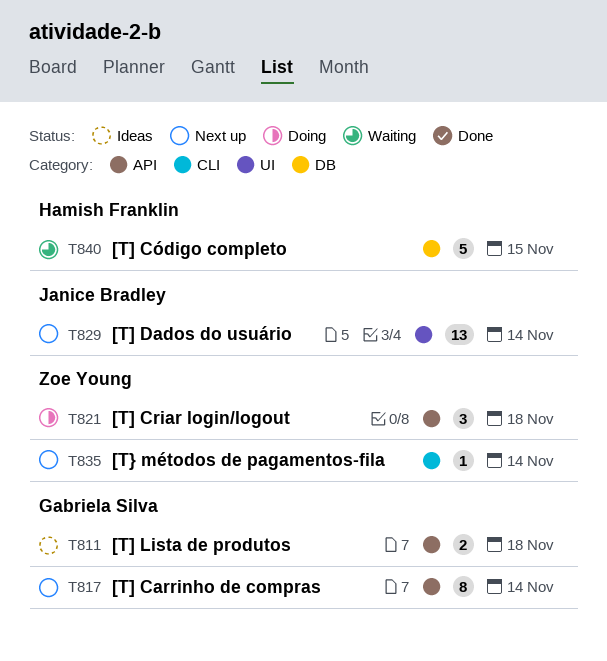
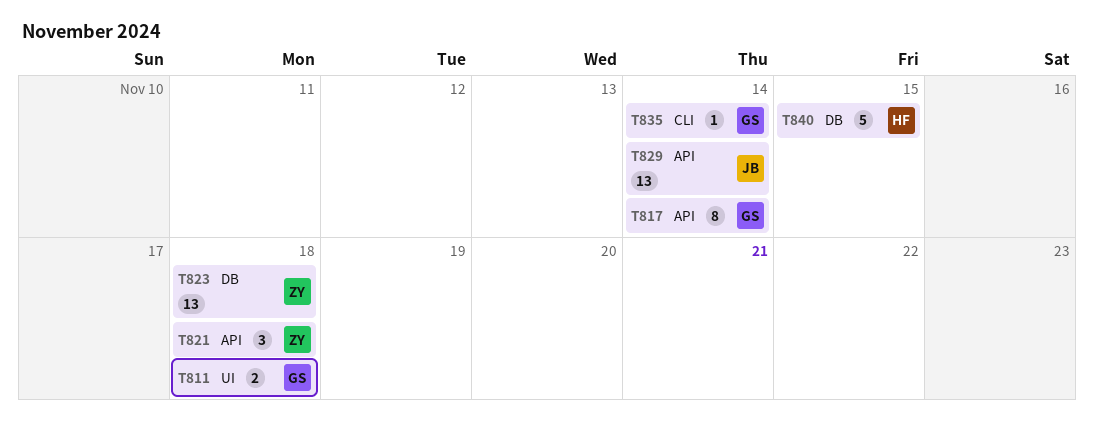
T811, label: API -> UI
T823: none -> present
T829, label: UI -> API
T835, owner: Zoe Young -> Gabriela Silva

